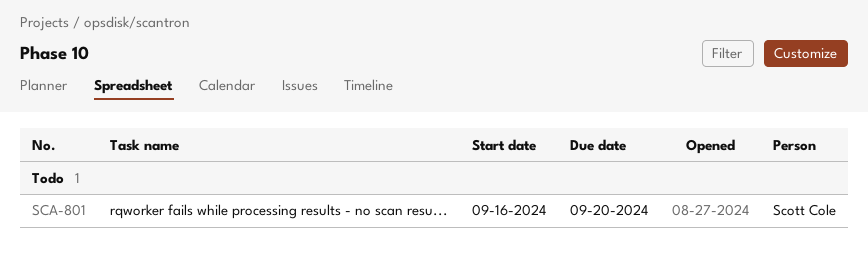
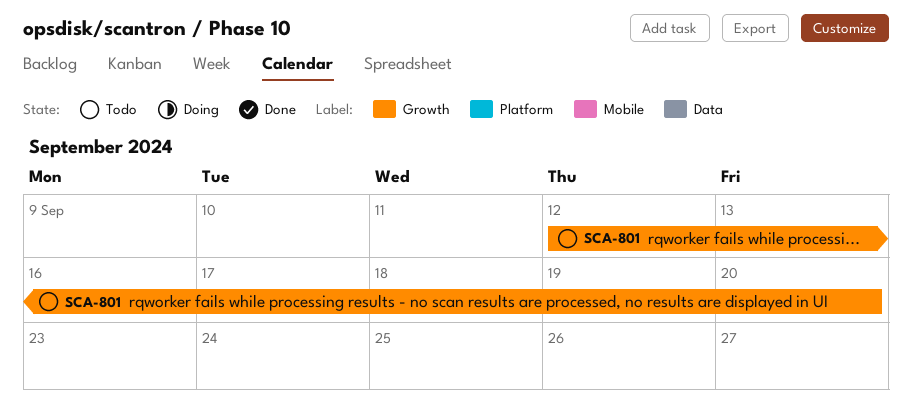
SCA-801, start: Sep 16 -> Sep 12

